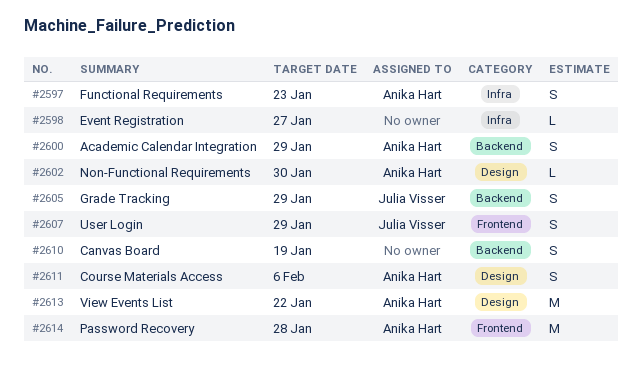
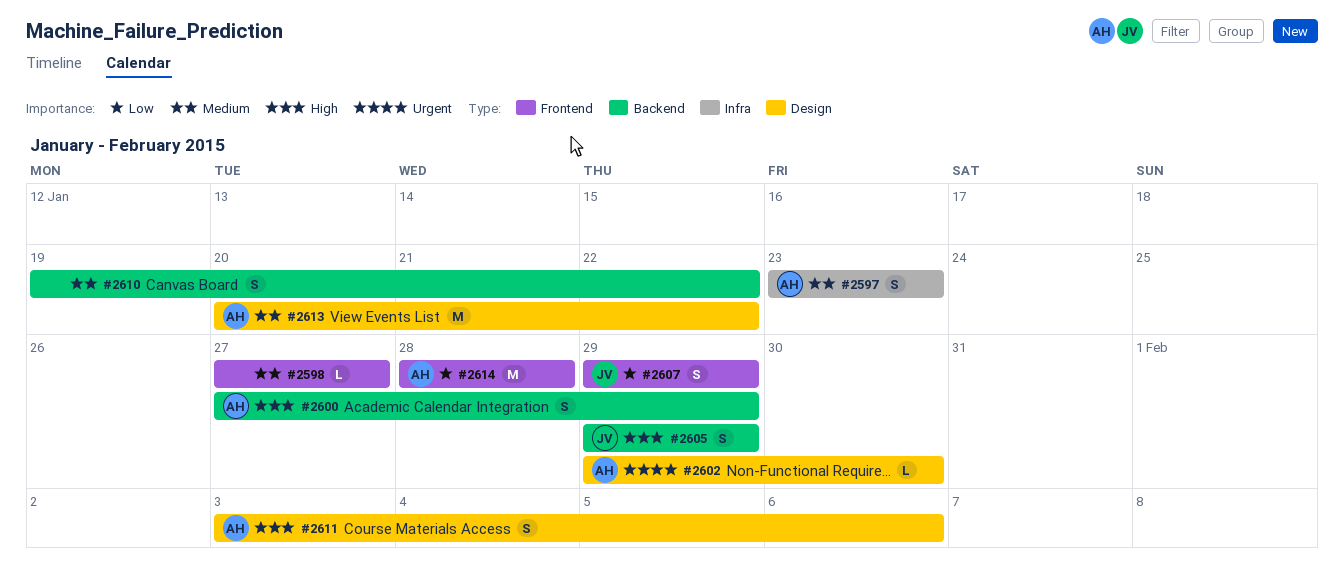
#2598, label: Infra -> Frontend
#2610, due: Jan 19 -> Jan 22

